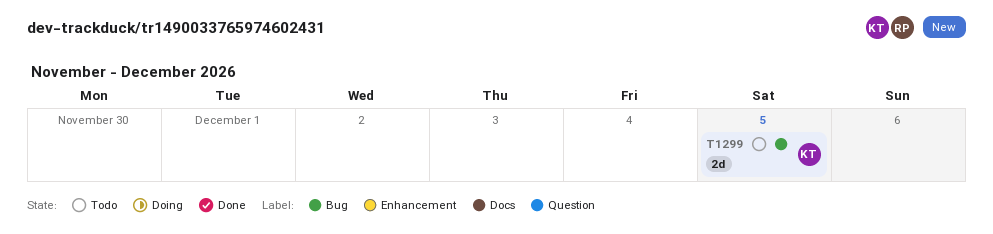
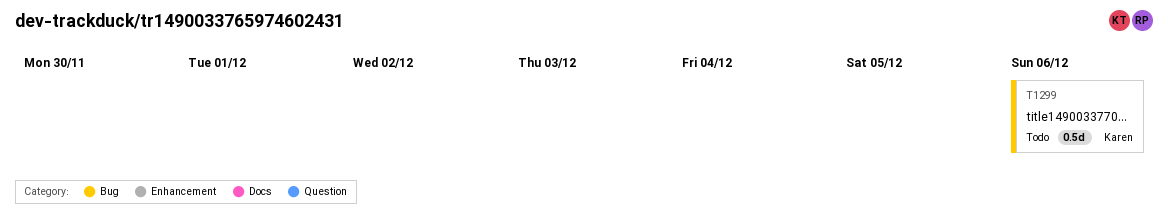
T1299, estimate: 2d -> 0.5d
T1299, due: Dec 5 -> Dec 6

